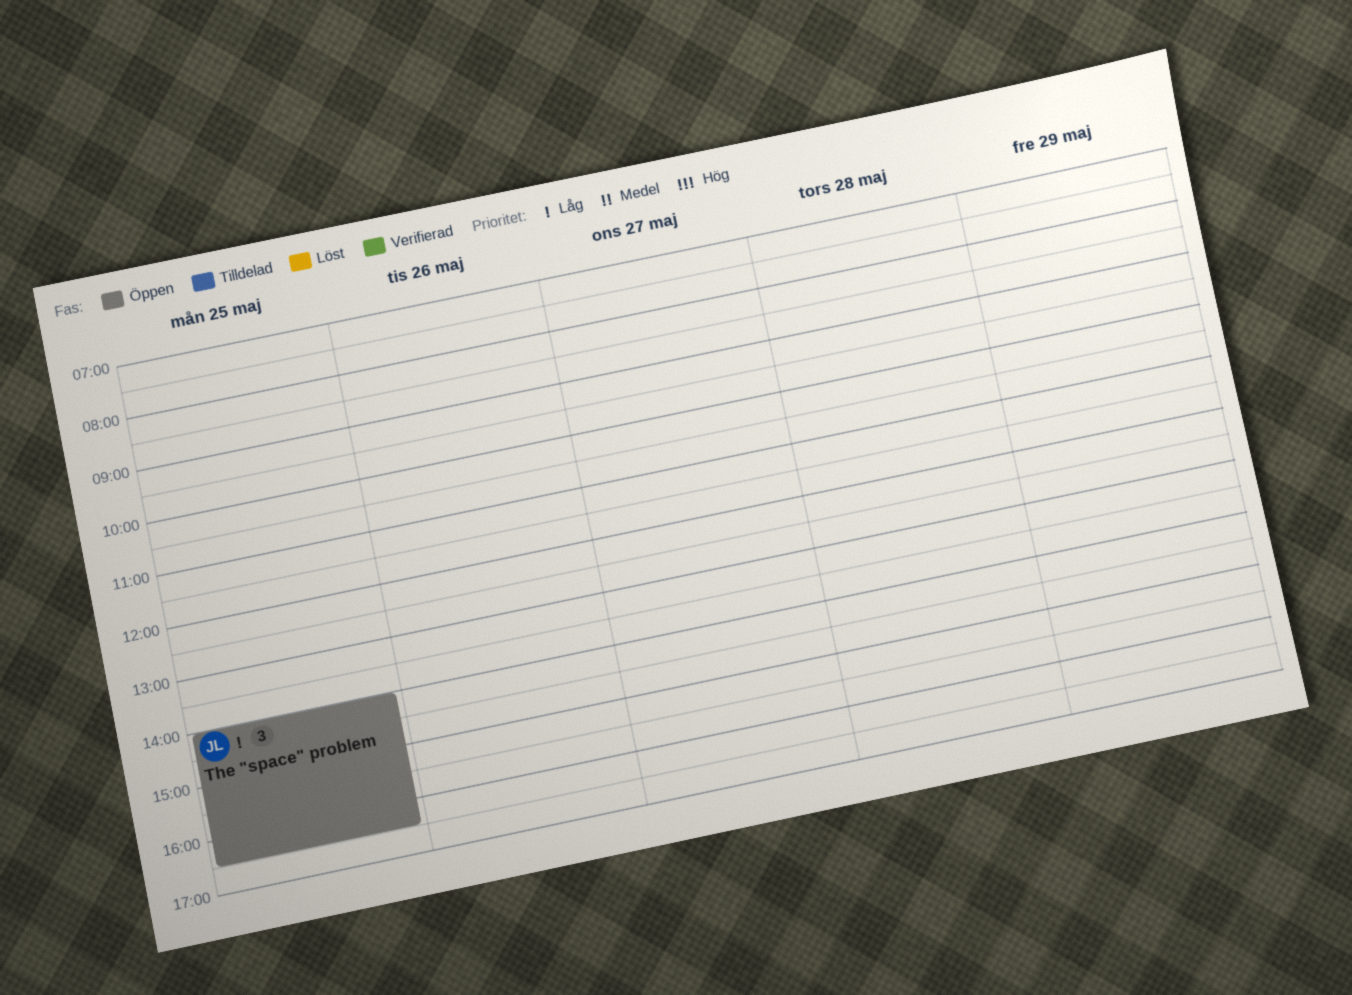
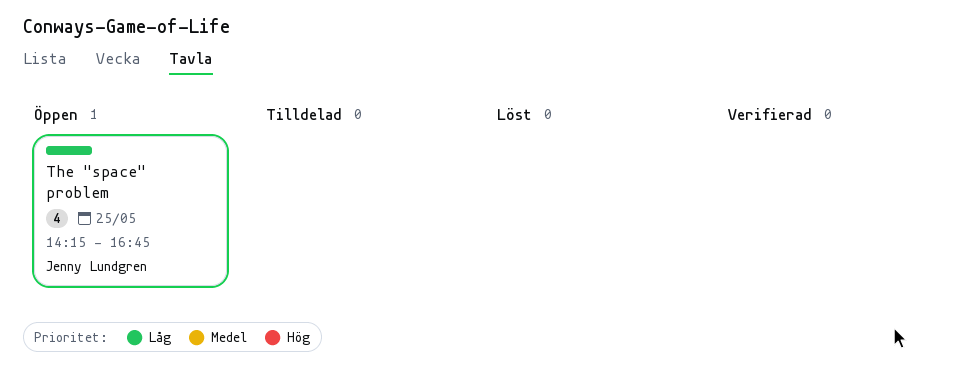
The "space" problem, estimate: 3 -> 4
The "space" problem, begins: 14:00 -> 14:15
The "space" problem, ends: 16:30 -> 16:45

